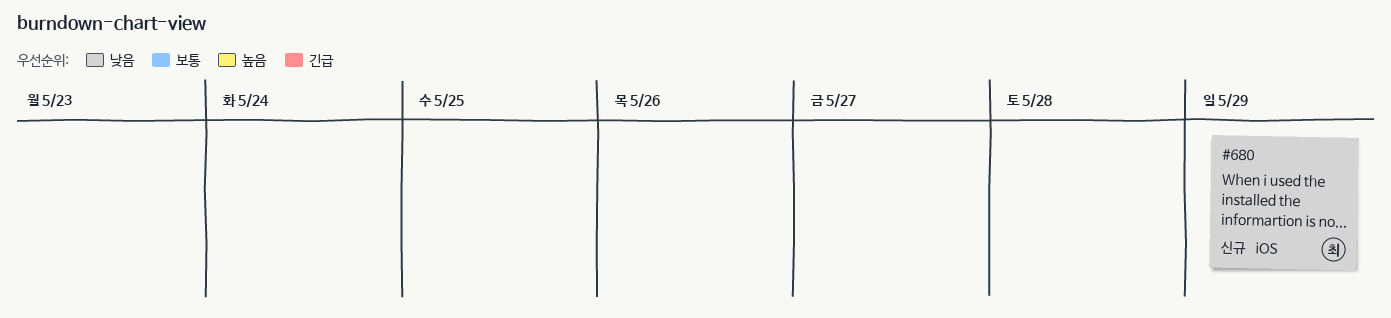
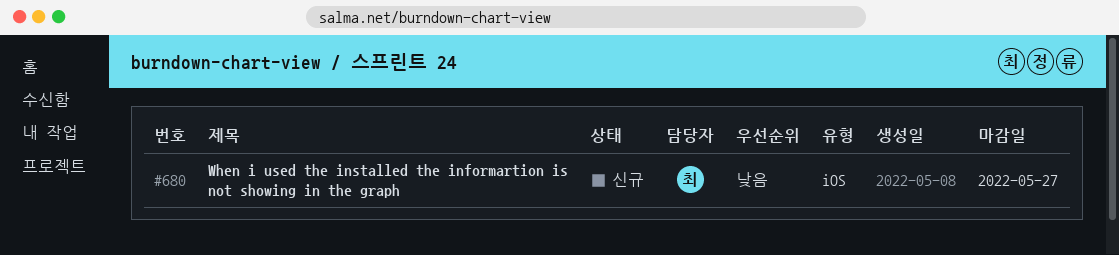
#680, due: May 29 -> May 27

